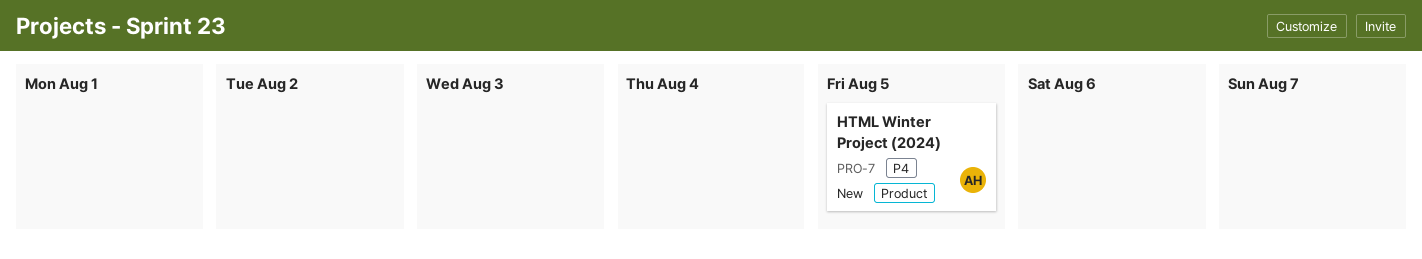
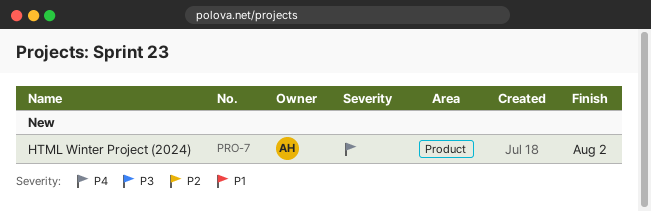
PRO-7, due: Aug 5 -> Aug 2

